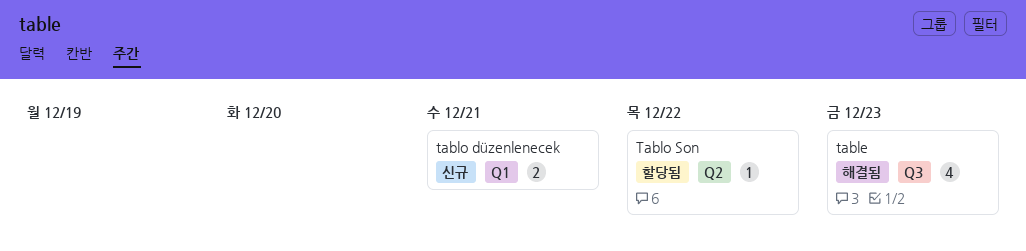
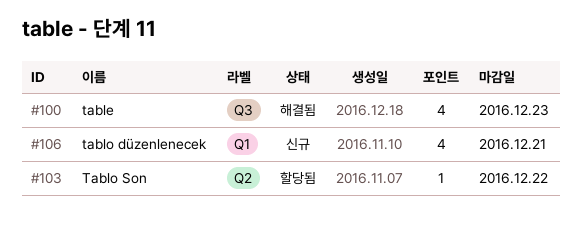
tablo düzenlenecek, estimate: 2 -> 4

